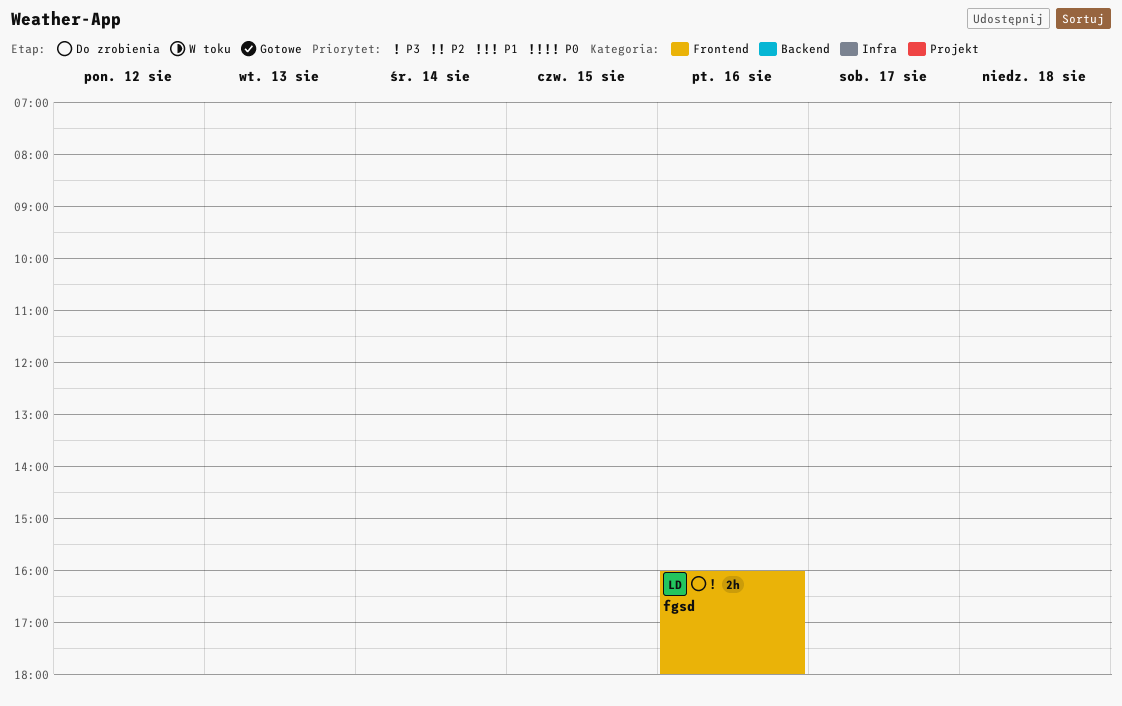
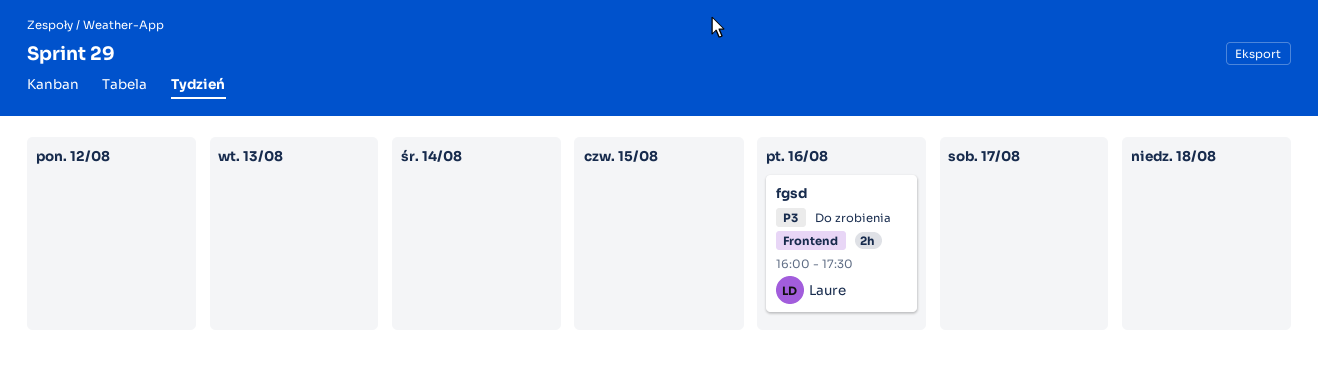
fgsd, ends: 18:00 -> 17:30

